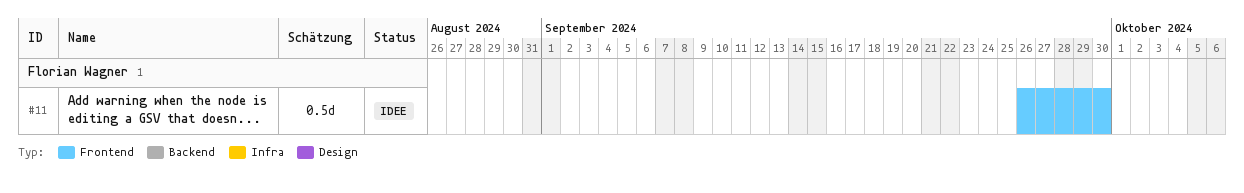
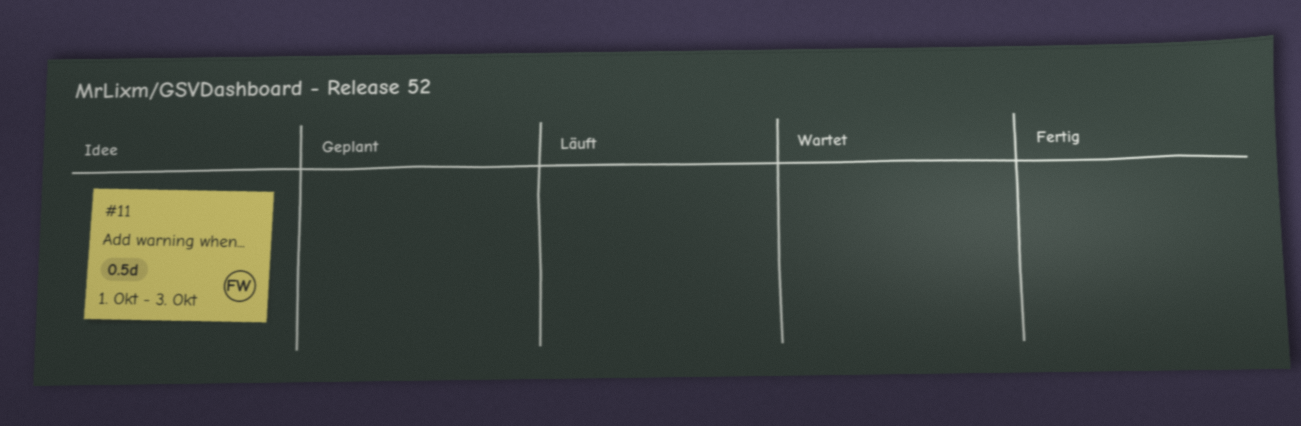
#11, start: Sep 26 -> Oct 1
#11, due: Sep 30 -> Oct 3

